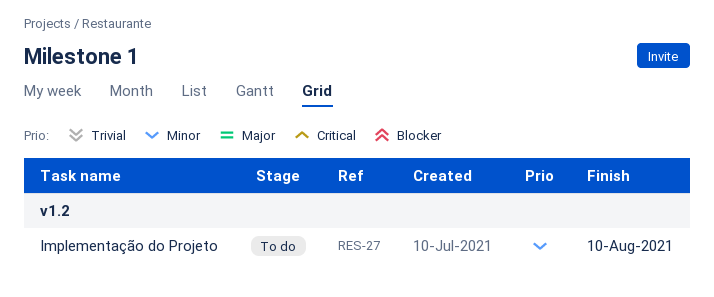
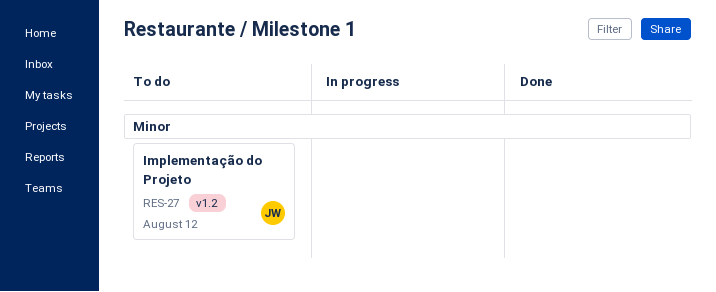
RES-27, due: Aug 10 -> Aug 12

